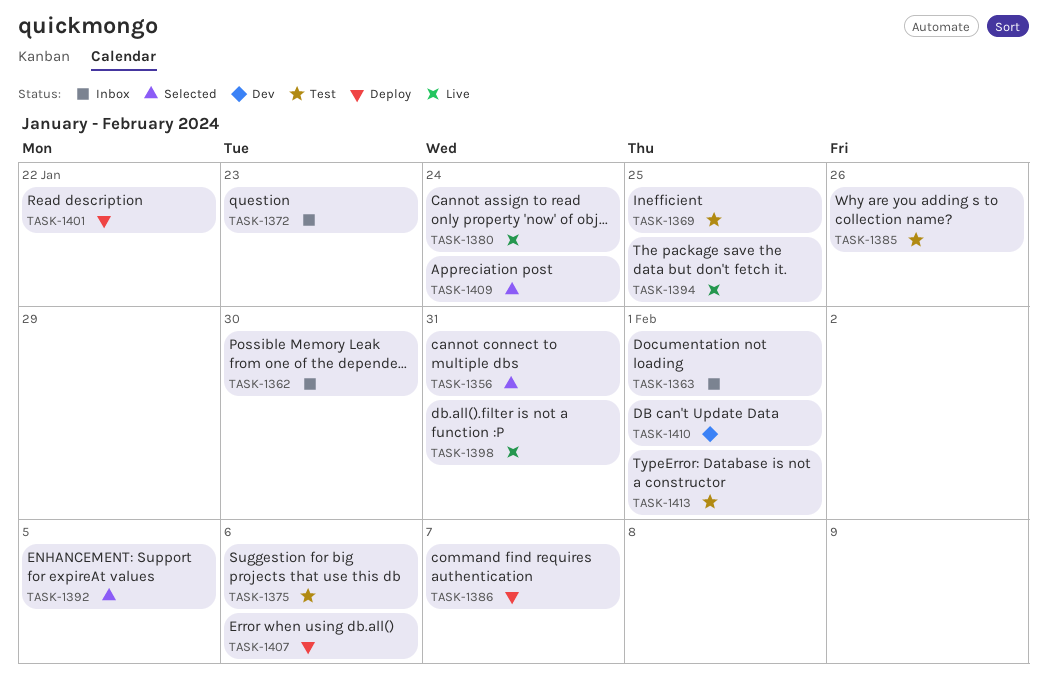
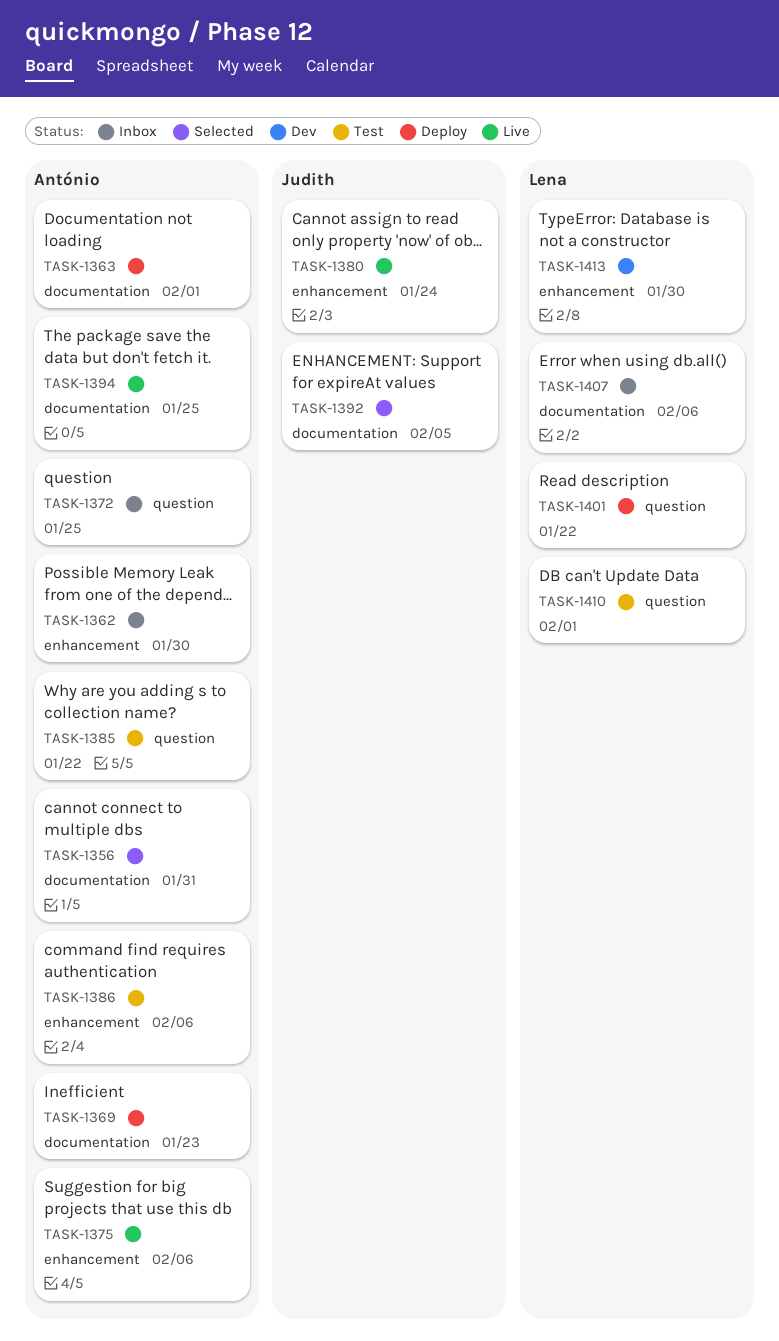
TASK-1363, status: Inbox -> Deploy
TASK-1369, status: Test -> Deploy
TASK-1369, due: Jan 25 -> Jan 23
TASK-1372, due: Jan 23 -> Jan 25
TASK-1375, status: Test -> Live
TASK-1385, due: Jan 26 -> Jan 22
TASK-1386, status: Deploy -> Test
TASK-1386, due: Feb 7 -> Feb 6
TASK-1398: present -> none
TASK-1407, status: Deploy -> Inbox
TASK-1409: present -> none
TASK-1410, status: Dev -> Test
TASK-1413, status: Test -> Dev
TASK-1413, due: Feb 1 -> Jan 30

